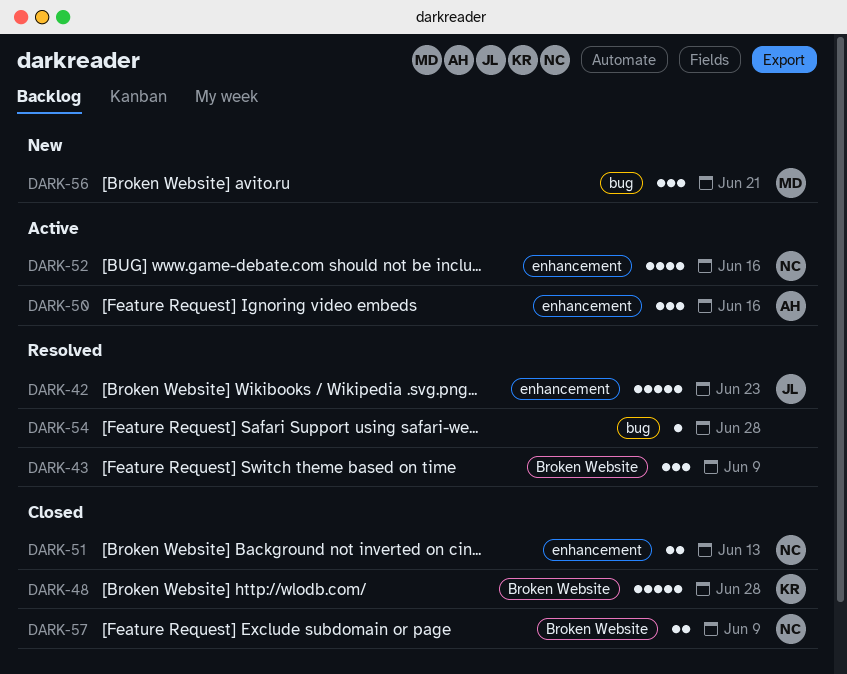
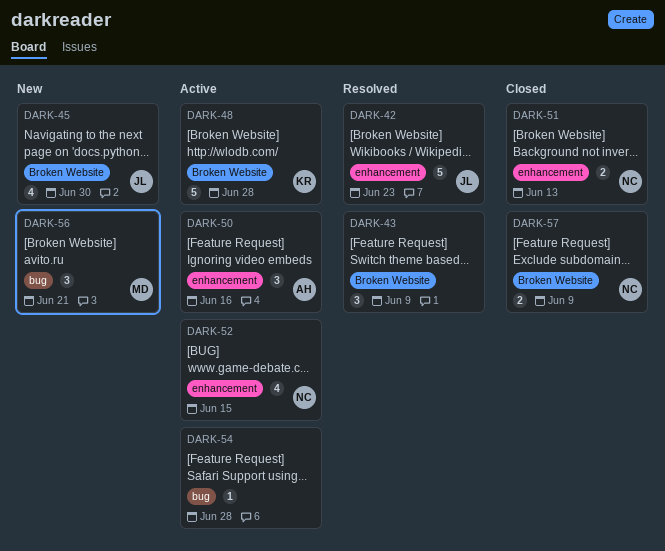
DARK-45: none -> present
DARK-48, status: Closed -> Active
DARK-52, due: Jun 16 -> Jun 15
DARK-54, status: Resolved -> Active

